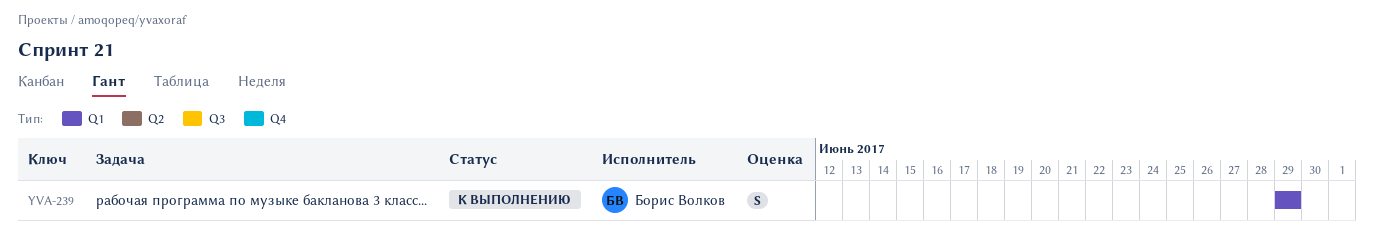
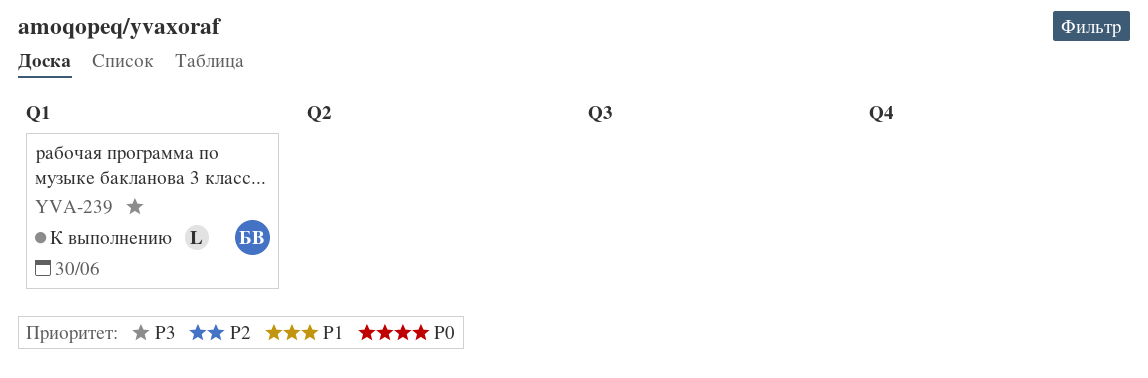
YVA-239, estimate: S -> L
YVA-239, due: Jun 29 -> Jun 30

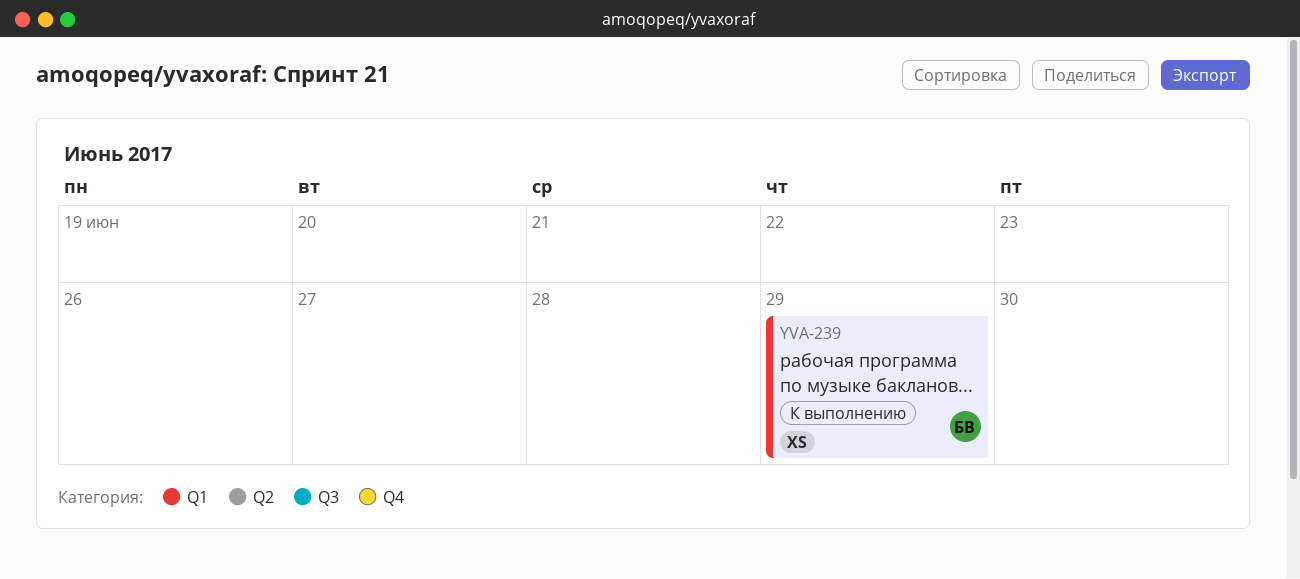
YVA-239, estimate: L -> XS
YVA-239, due: Jun 30 -> Jun 29

